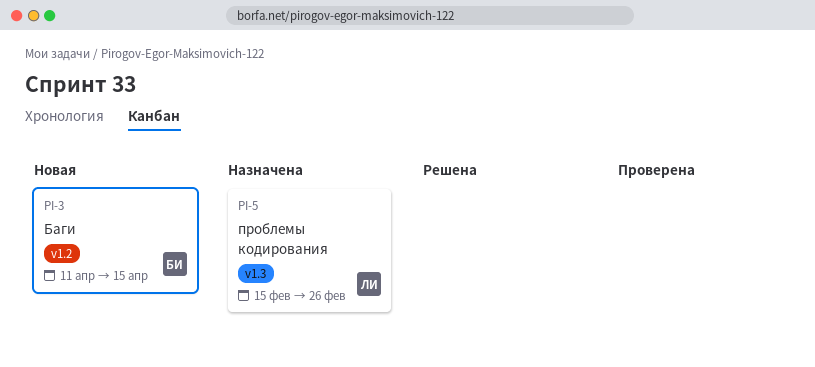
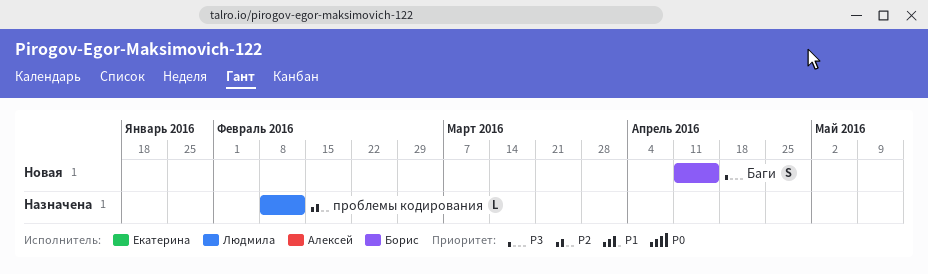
проблемы кодирования, start: Feb 15 -> Feb 8
проблемы кодирования, due: Feb 26 -> Feb 12

